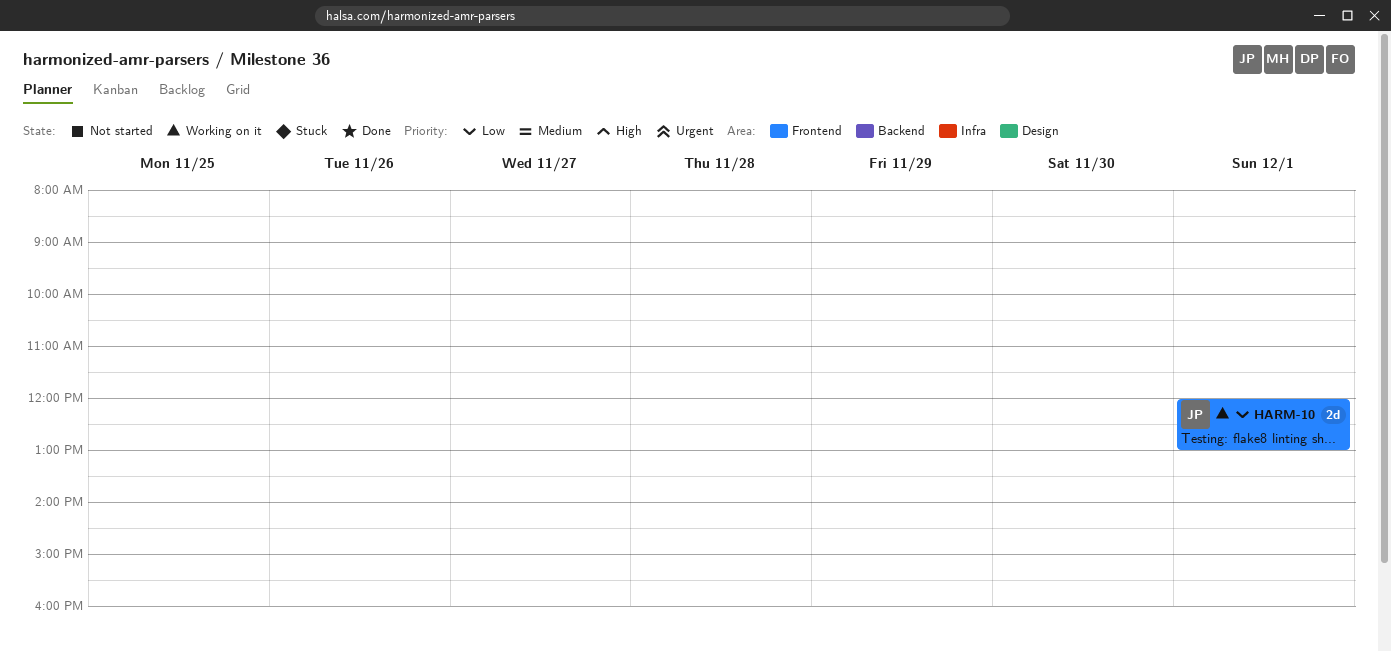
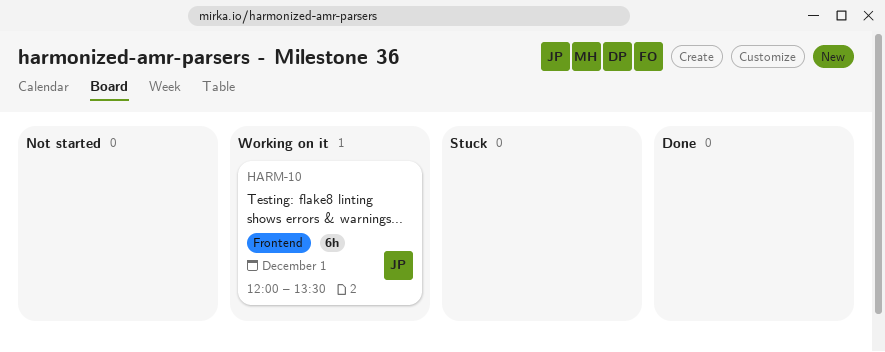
HARM-10, estimate: 2d -> 6h
HARM-10, ends: 13:00 -> 13:30

